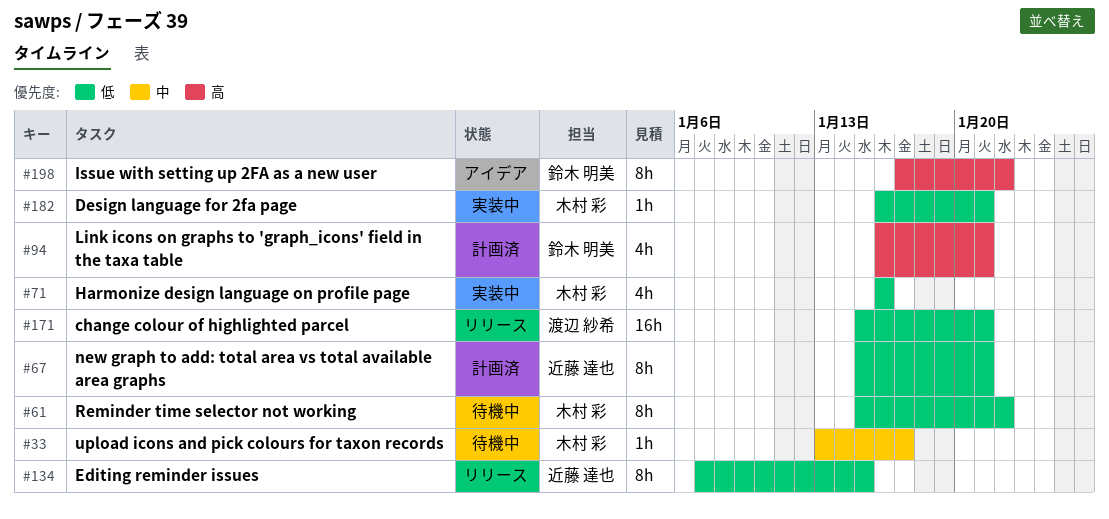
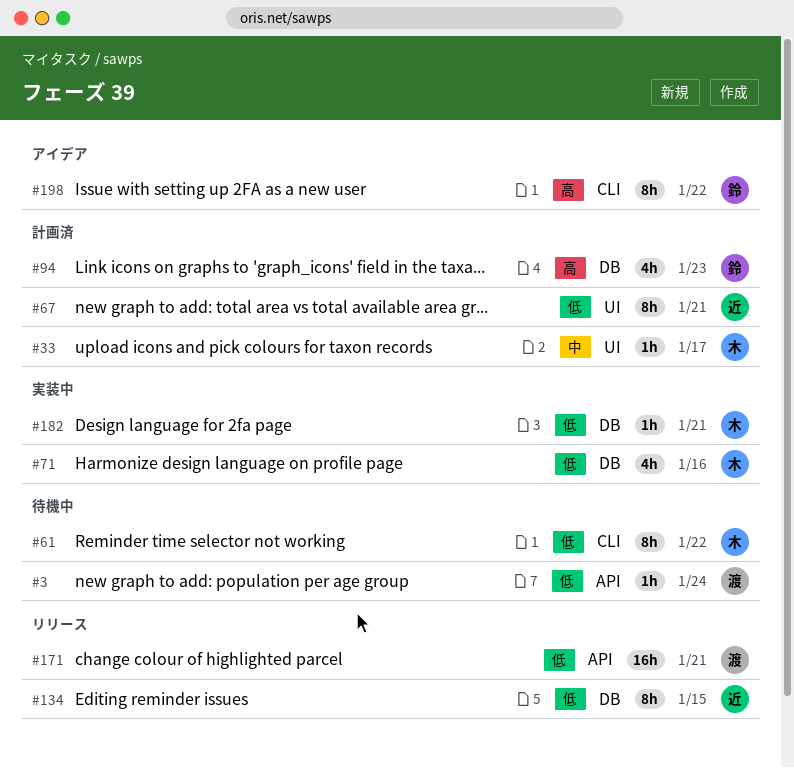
#3: none -> present
#33, status: 待機中 -> 計画済
#94, due: Jan 21 -> Jan 23

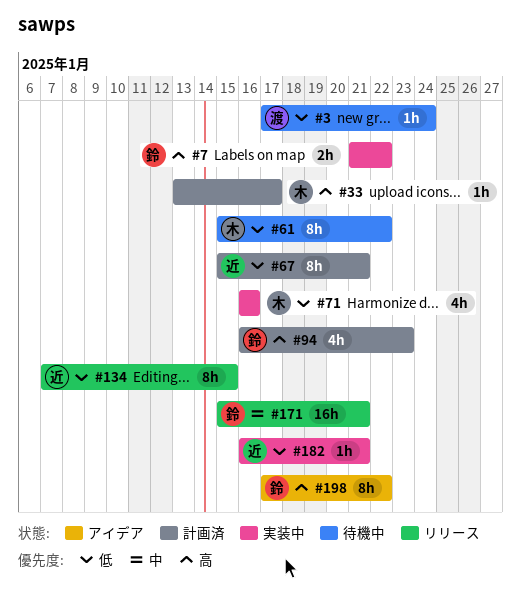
#7: none -> present
#33, priority: 中 -> 高
#171, owner: 渡 -> 鈴
#171, priority: 低 -> 中
#182, owner: 木 -> 近

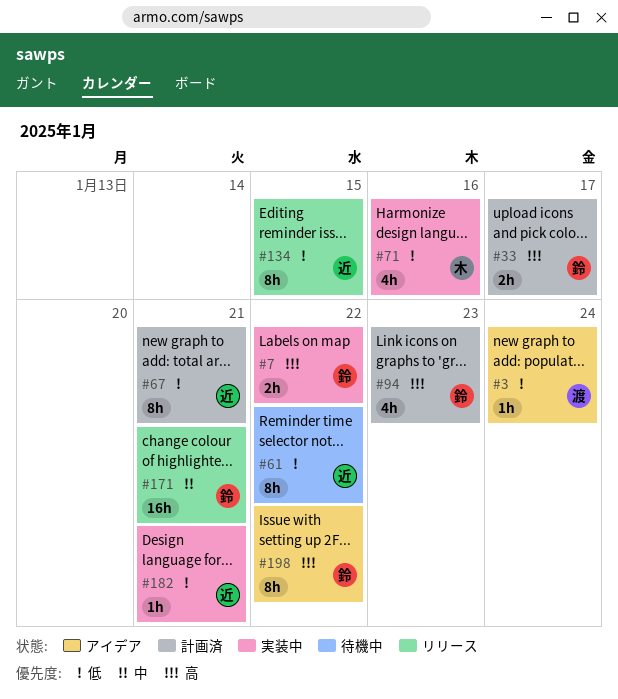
#3, status: 待機中 -> アイデア
#33, owner: 木 -> 鈴
#33, estimate: 1h -> 2h
#61, owner: 木 -> 近

